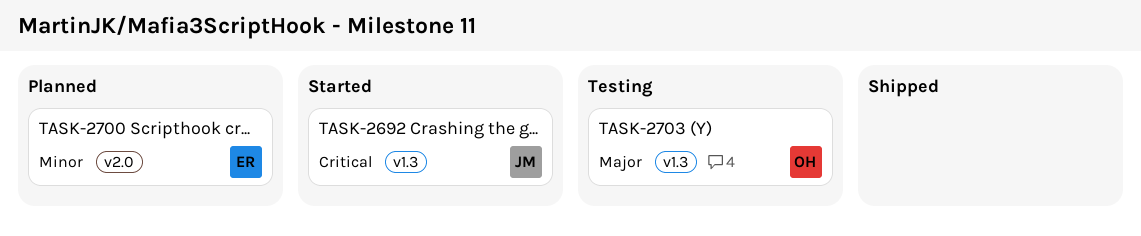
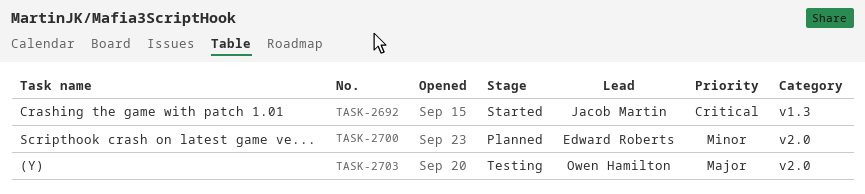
TASK-2703, label: v1.3 -> v2.0

